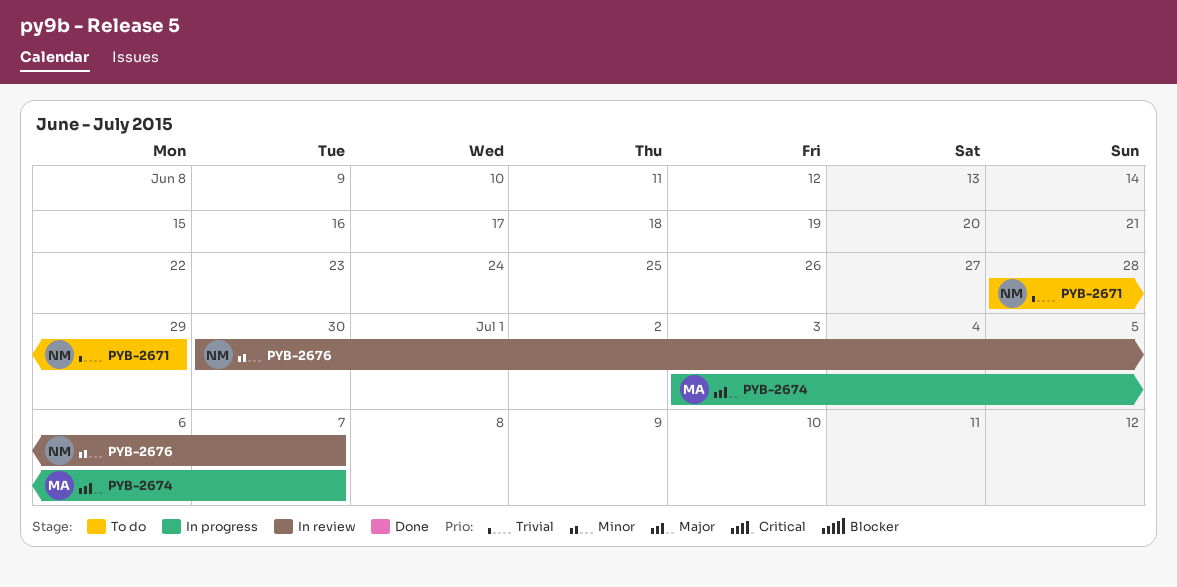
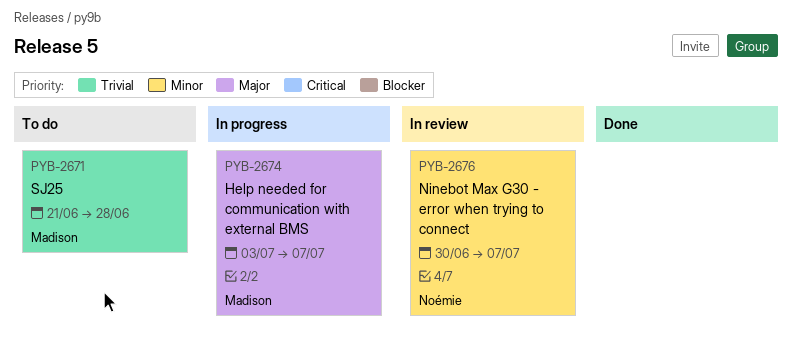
PYB-2671, owner: Noémie -> Madison
PYB-2671, start: Jun 28 -> Jun 21
PYB-2671, due: Jun 29 -> Jun 28

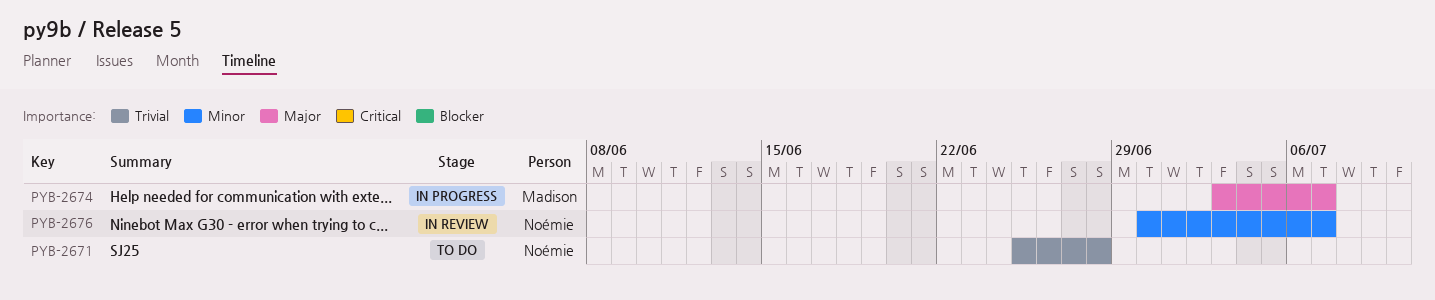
PYB-2671, owner: Madison -> Noémie
PYB-2671, start: Jun 21 -> Jun 25

